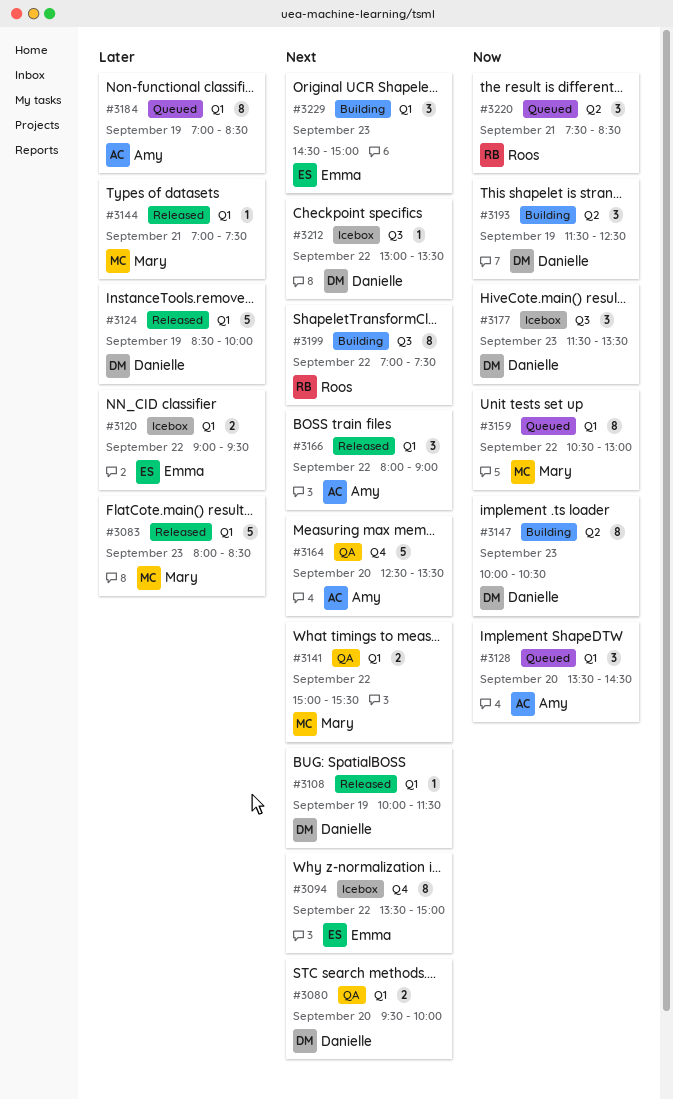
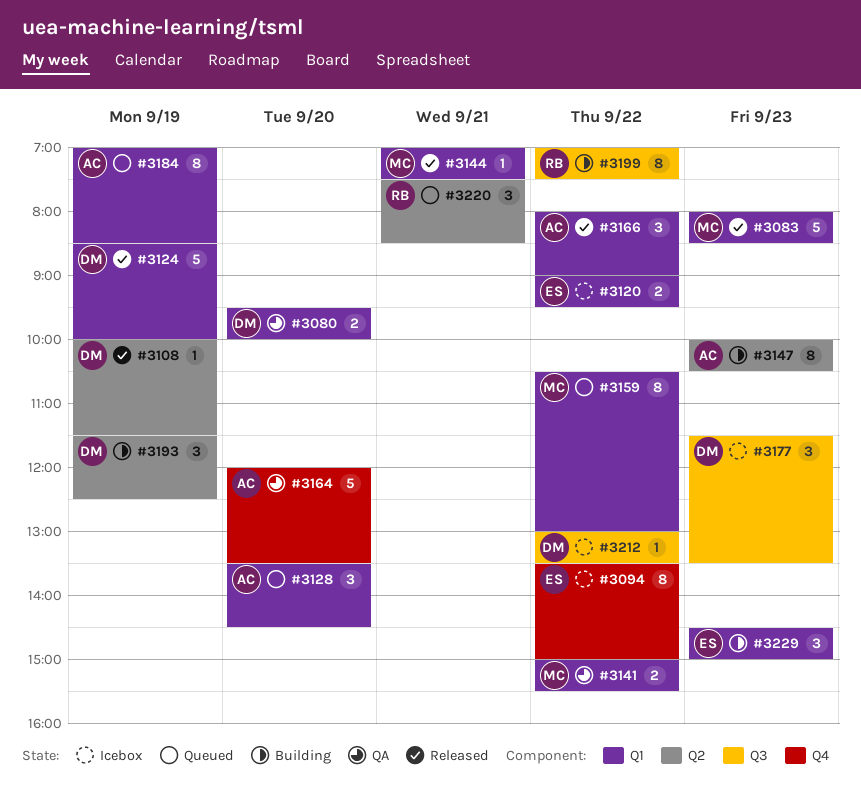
#3108, label: Q1 -> Q2
#3147, owner: Danielle -> Amy
#3164, begins: 12:30 -> 12:00

